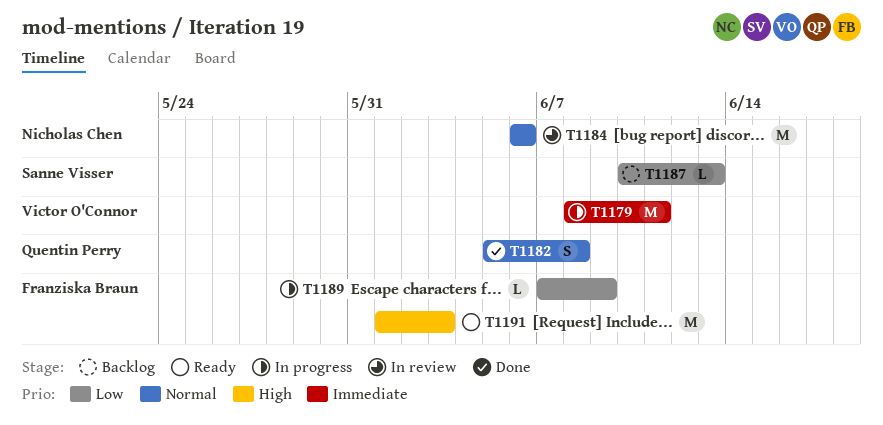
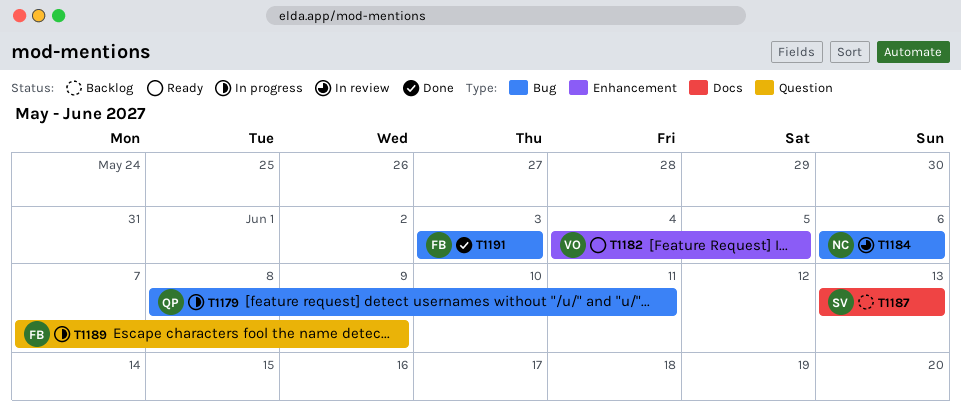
T1179, owner: Victor O'Connor -> Quentin Perry
T1182, status: Done -> Ready
T1182, owner: Quentin Perry -> Victor O'Connor
T1182, start: Jun 5 -> Jun 4
T1182, due: Jun 8 -> Jun 5
T1187, start: Jun 10 -> Jun 13
T1191, status: Ready -> Done
T1191, start: Jun 1 -> Jun 3

